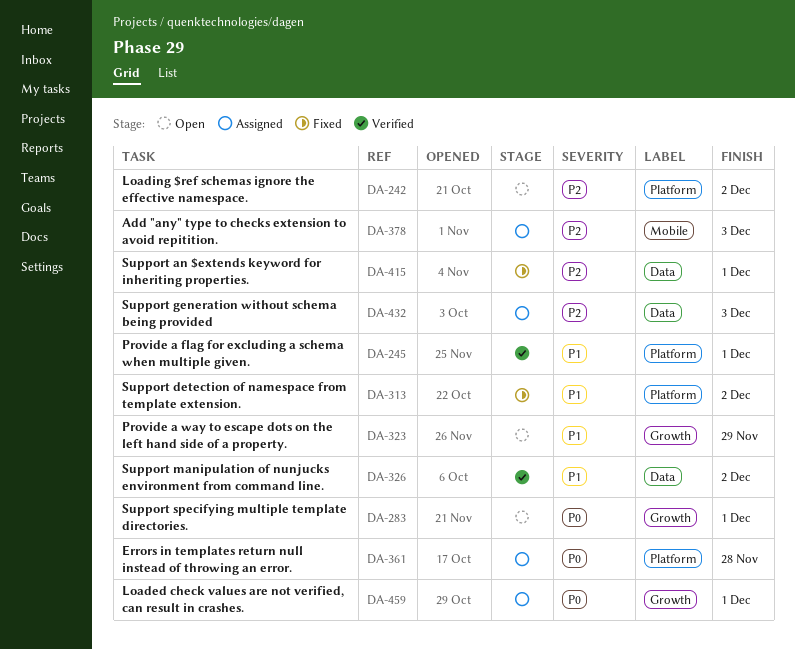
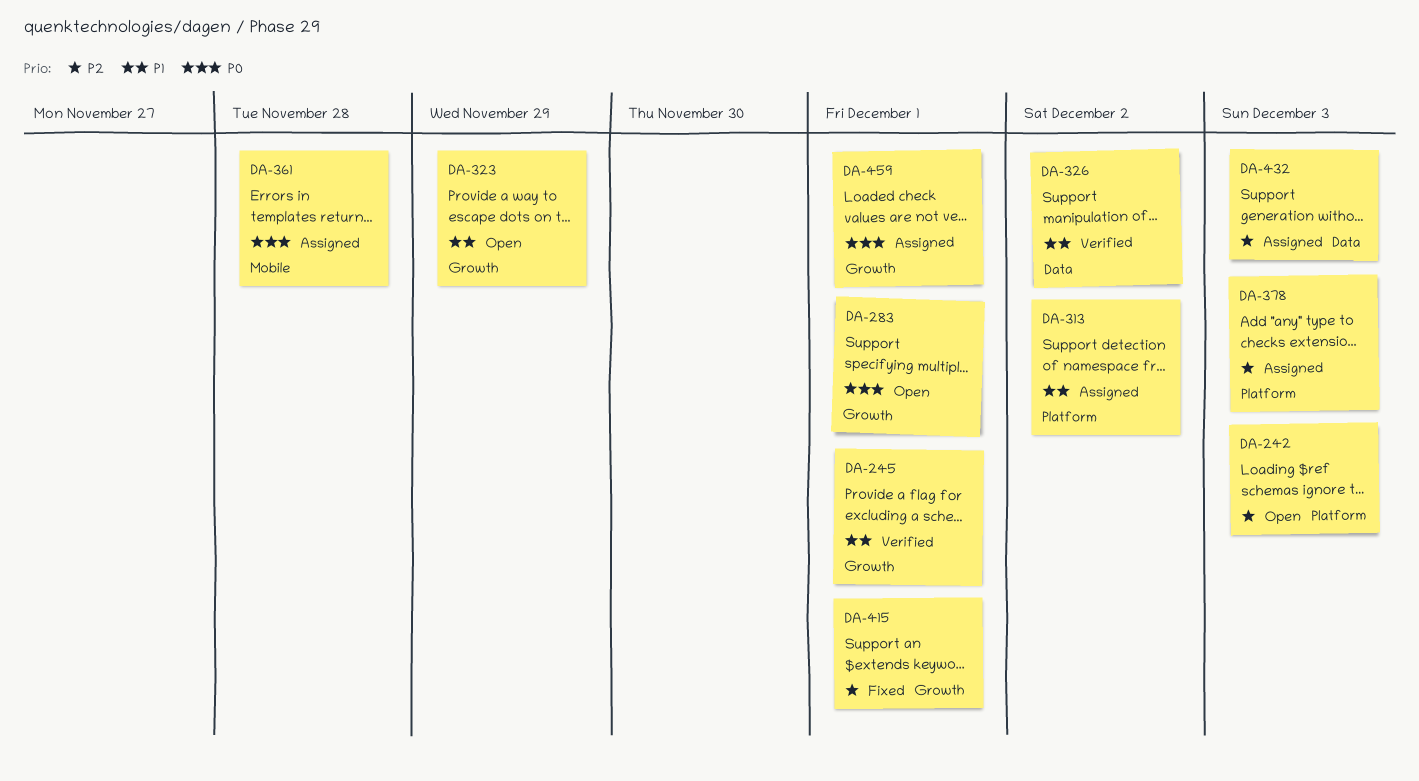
DA-242, due: Dec 2 -> Dec 3
DA-245, label: Platform -> Growth
DA-313, status: Fixed -> Assigned
DA-361, label: Platform -> Mobile
DA-378, label: Mobile -> Platform
DA-415, label: Data -> Growth

